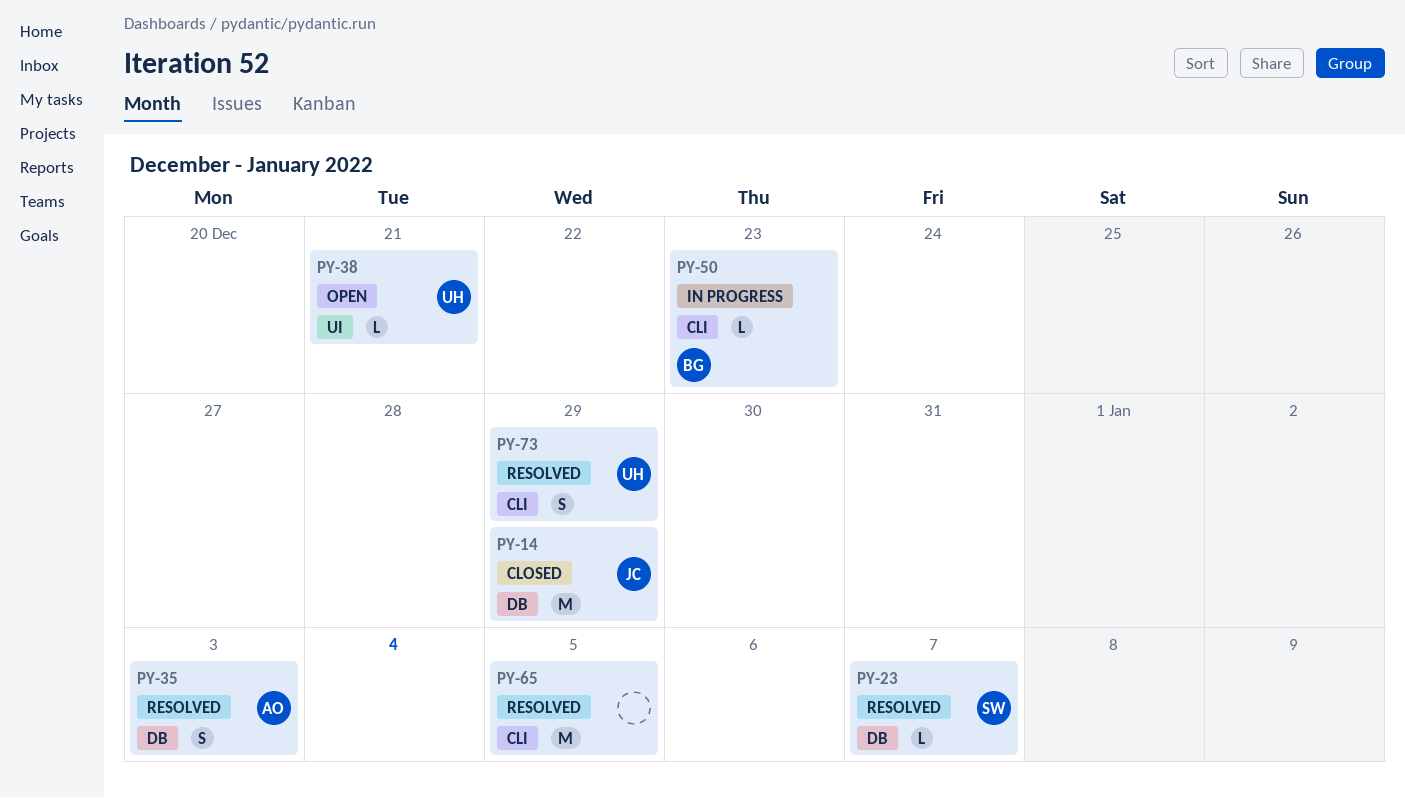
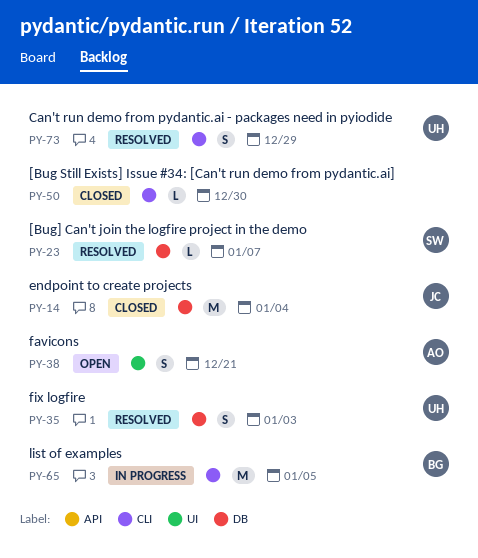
PY-14, due: Dec 29 -> Jan 4
PY-35, owner: AO -> UH
PY-38, owner: UH -> AO
PY-38, estimate: L -> S
PY-50, status: In progress -> Closed
PY-50, owner: BG -> none
PY-50, due: Dec 23 -> Dec 30
PY-65, status: Resolved -> In progress
PY-65, owner: none -> BG

